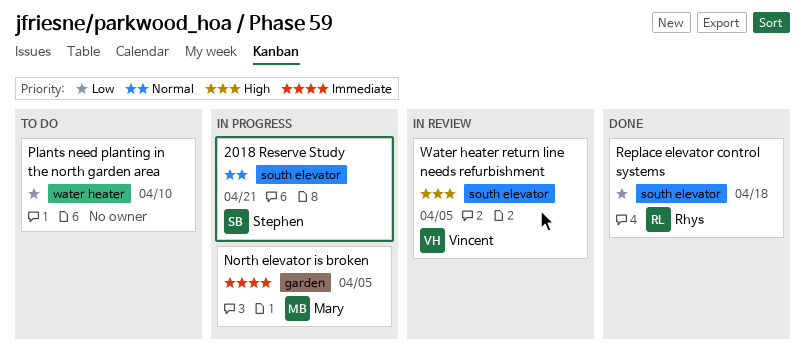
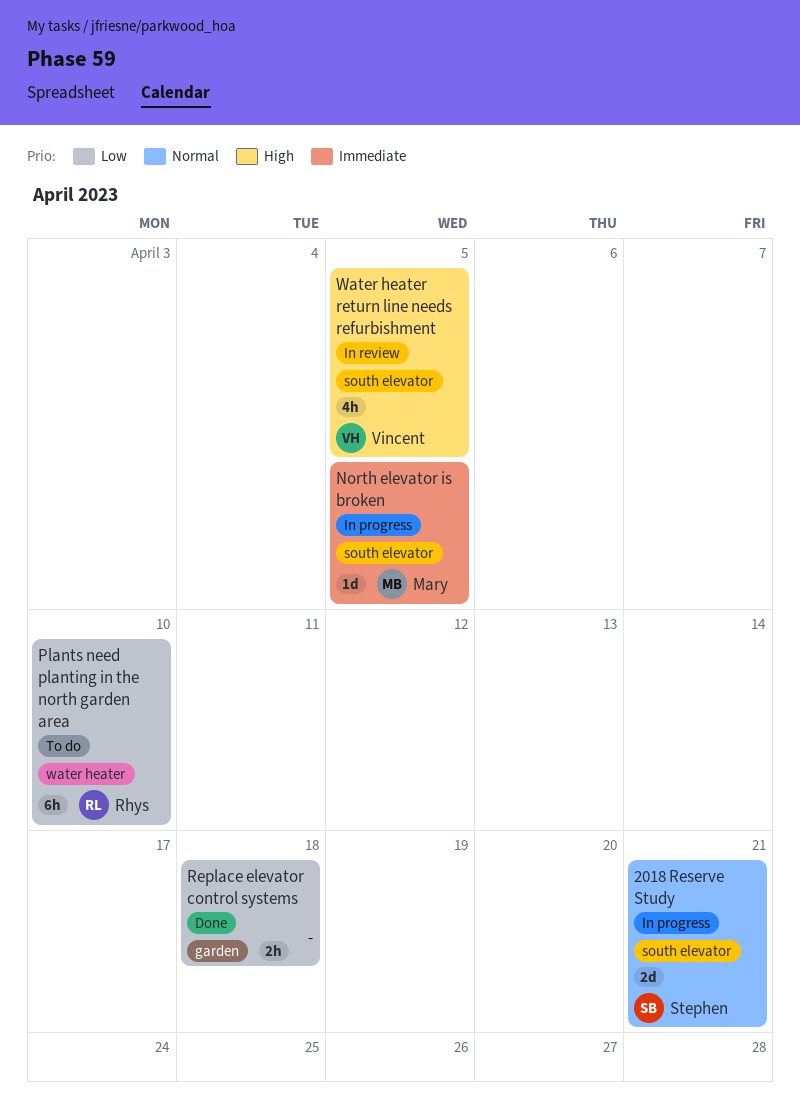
North elevator is broken, label: garden -> south elevator
Plants need planting in the north garden area, owner: none -> Rhys
Replace elevator control systems, owner: Rhys -> none
Replace elevator control systems, label: south elevator -> garden

